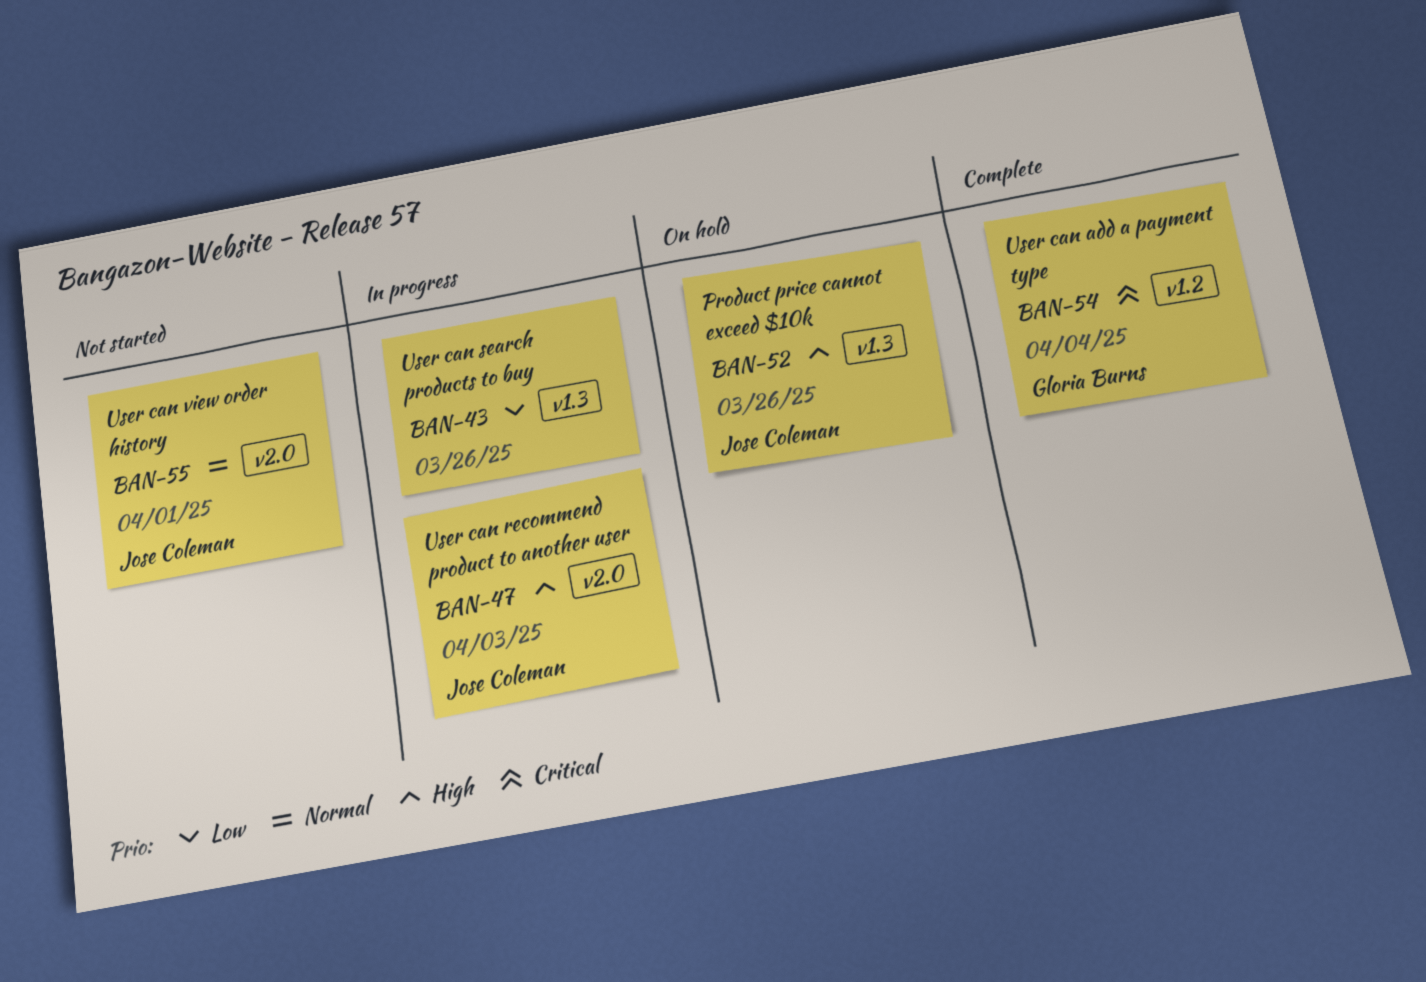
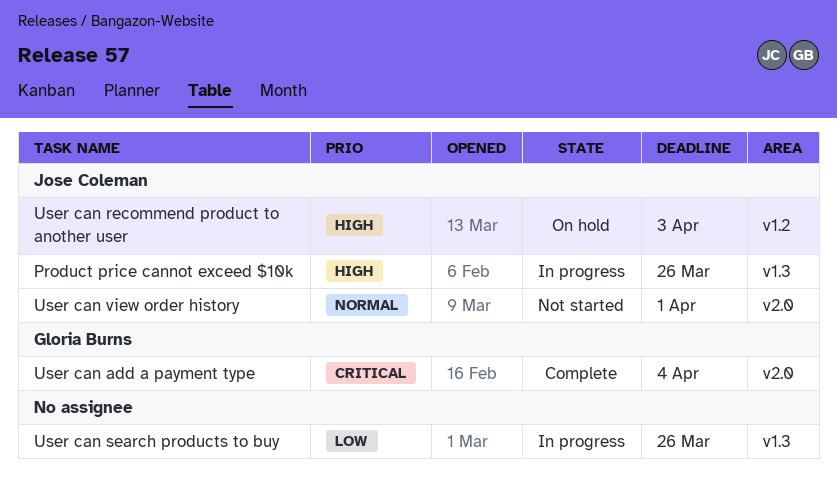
Product price cannot exceed $10k, status: On hold -> In progress
User can add a payment type, label: v1.2 -> v2.0
User can recommend product to another user, status: In progress -> On hold
User can recommend product to another user, label: v2.0 -> v1.2

